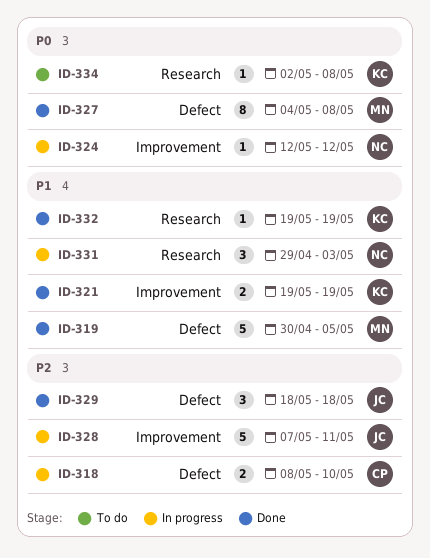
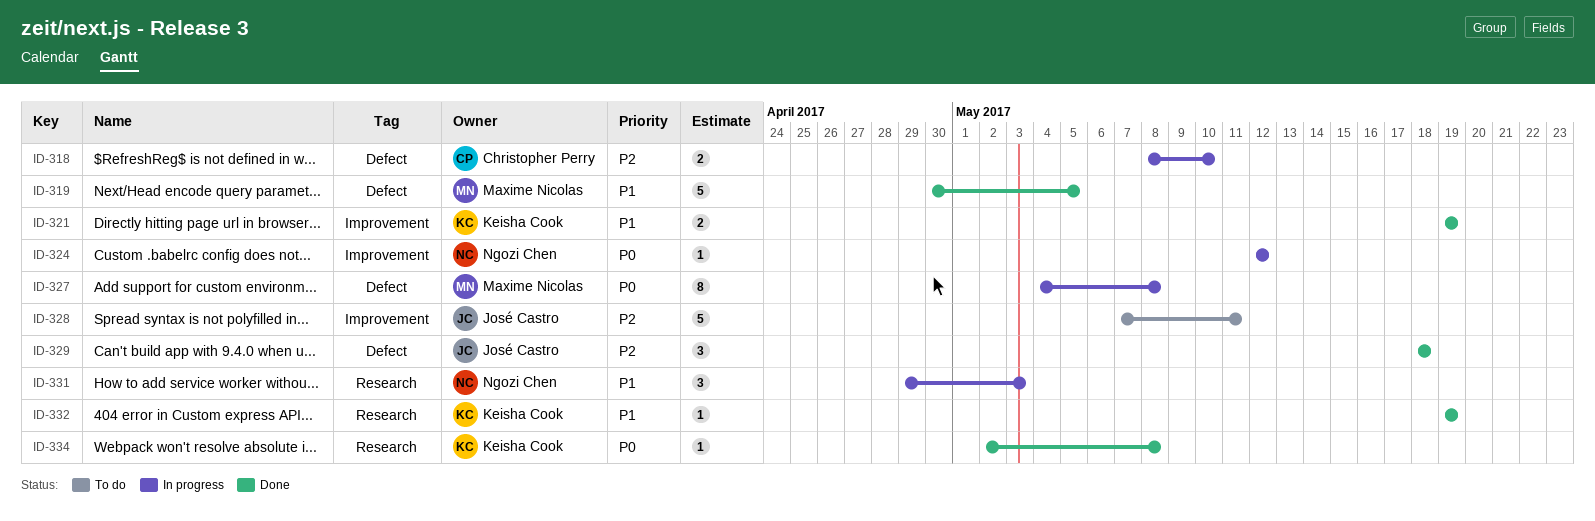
ID-327, status: Done -> In progress
ID-328, status: In progress -> To do
ID-334, status: To do -> Done

